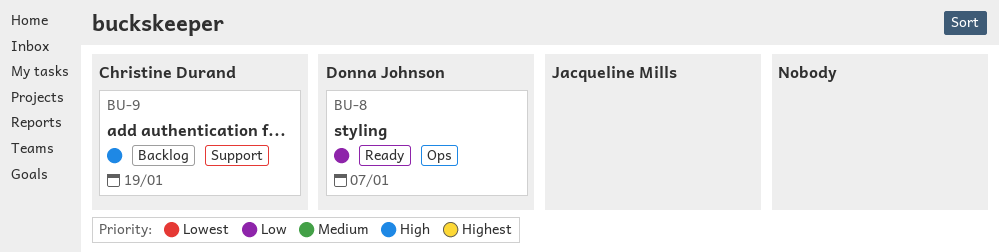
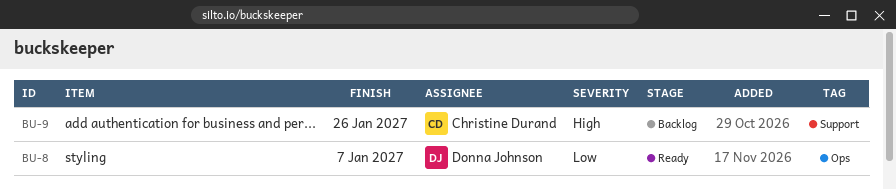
BU-9, due: Jan 19 -> Jan 26

